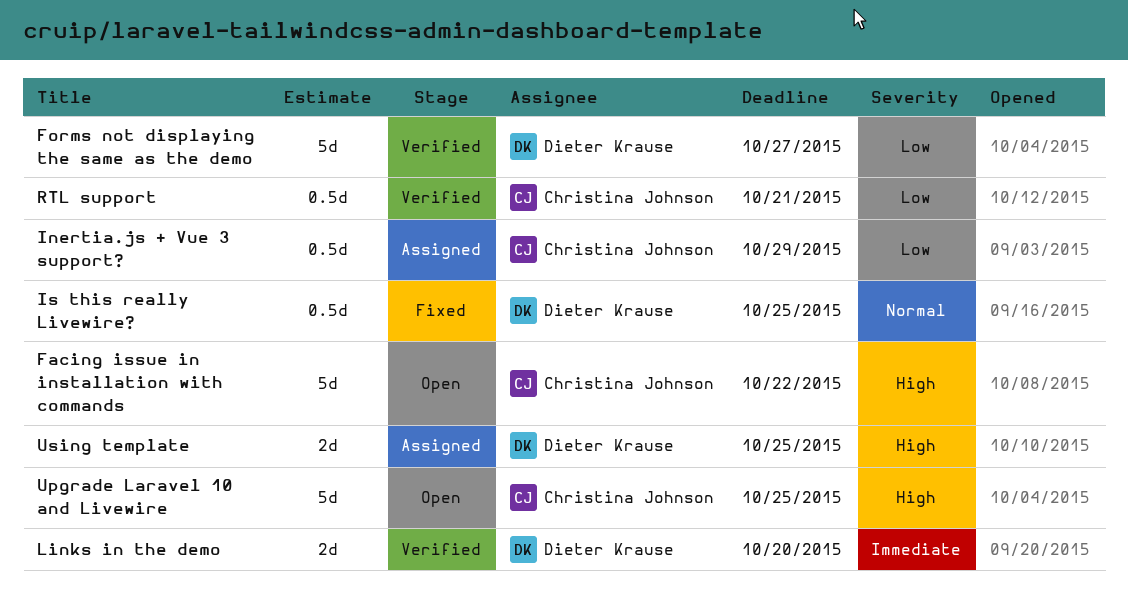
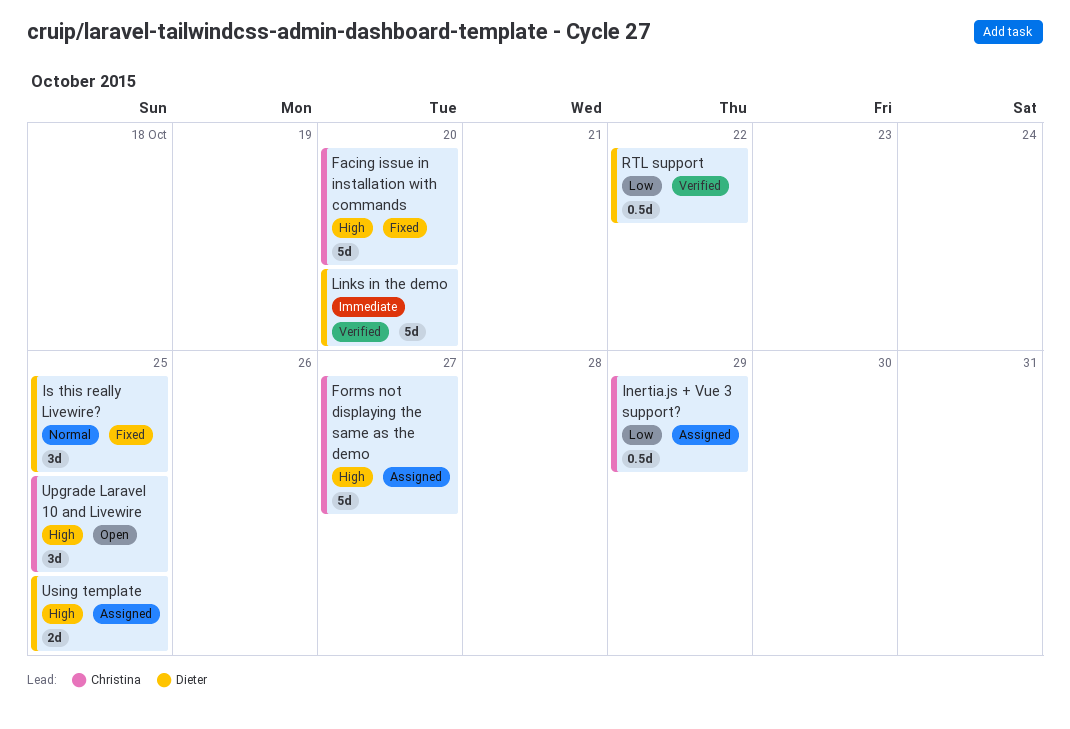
Facing issue in installation with commands, status: Open -> Fixed
Facing issue in installation with commands, due: Oct 22 -> Oct 20
Forms not displaying the same as the demo, status: Verified -> Assigned
Forms not displaying the same as the demo, owner: Dieter Krause -> Christina Johnson
Forms not displaying the same as the demo, priority: Low -> High
Is this really Livewire?, estimate: 0.5d -> 3d
Links in the demo, estimate: 2d -> 5d
RTL support, owner: Christina Johnson -> Dieter Krause
RTL support, due: Oct 21 -> Oct 22
Upgrade Laravel 10 and Livewire, estimate: 5d -> 3d

